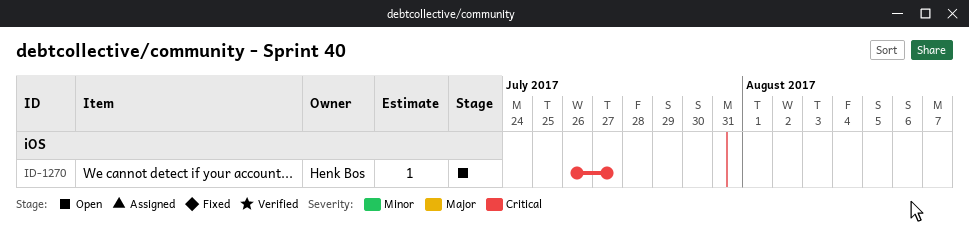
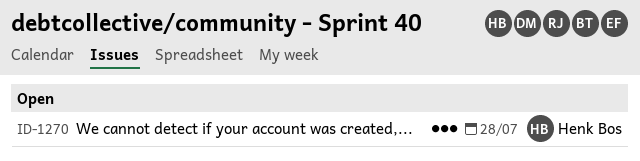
ID-1270, estimate: 1 -> 3
ID-1270, due: Jul 27 -> Jul 28

